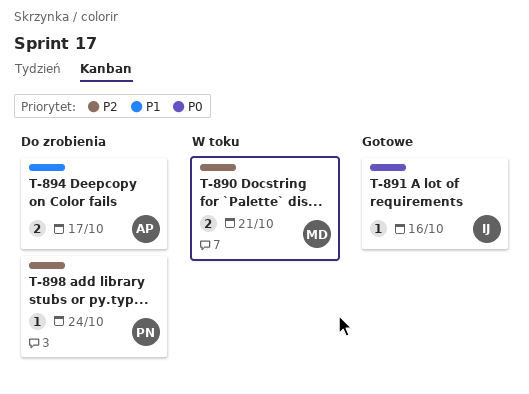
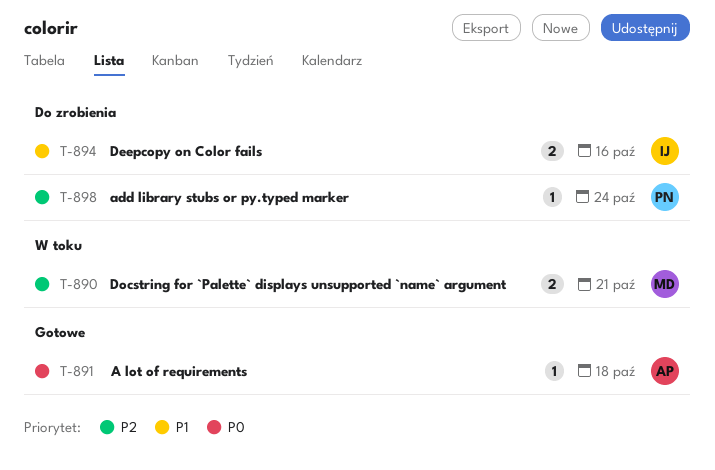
T-891, owner: IJ -> AP
T-891, due: Oct 16 -> Oct 18
T-894, owner: AP -> IJ
T-894, due: Oct 17 -> Oct 16

